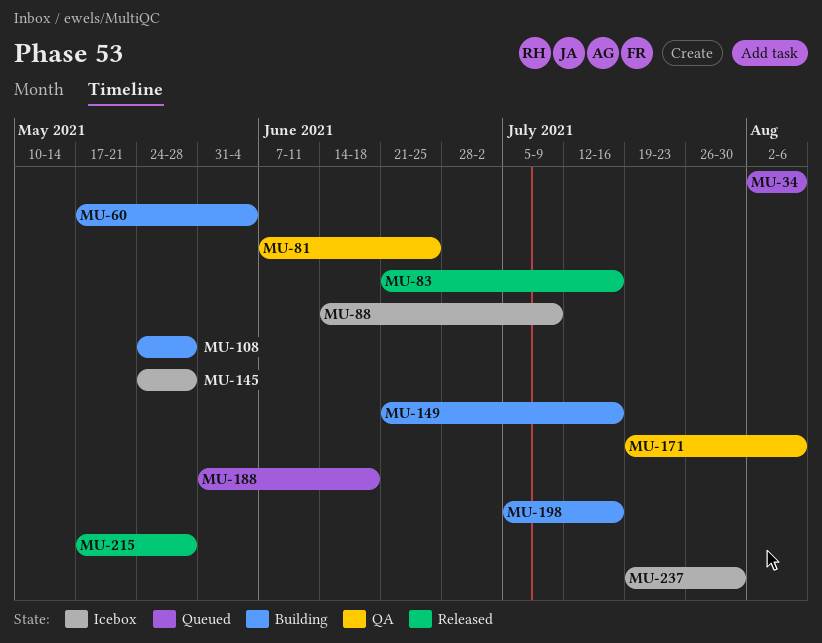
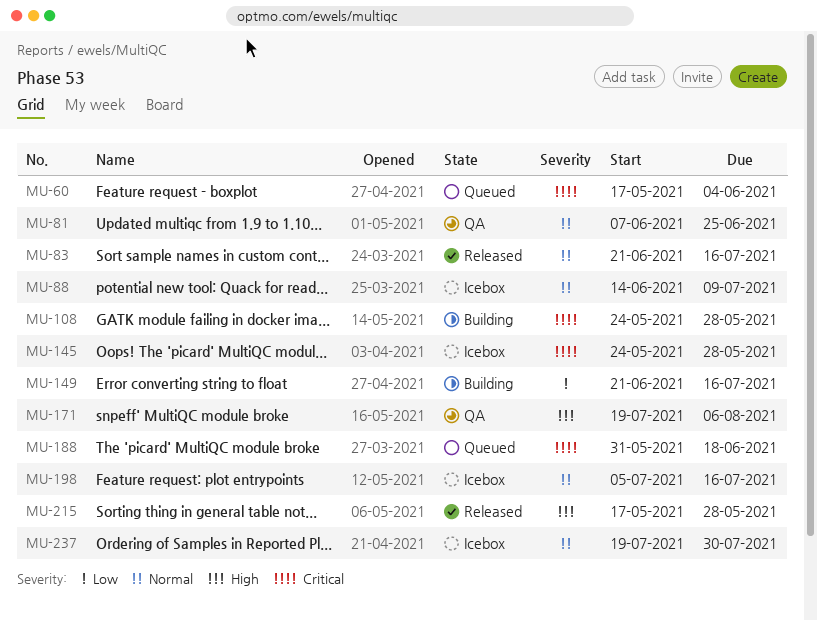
MU-34: present -> none
MU-60, status: Building -> Queued
MU-198, status: Building -> Icebox

